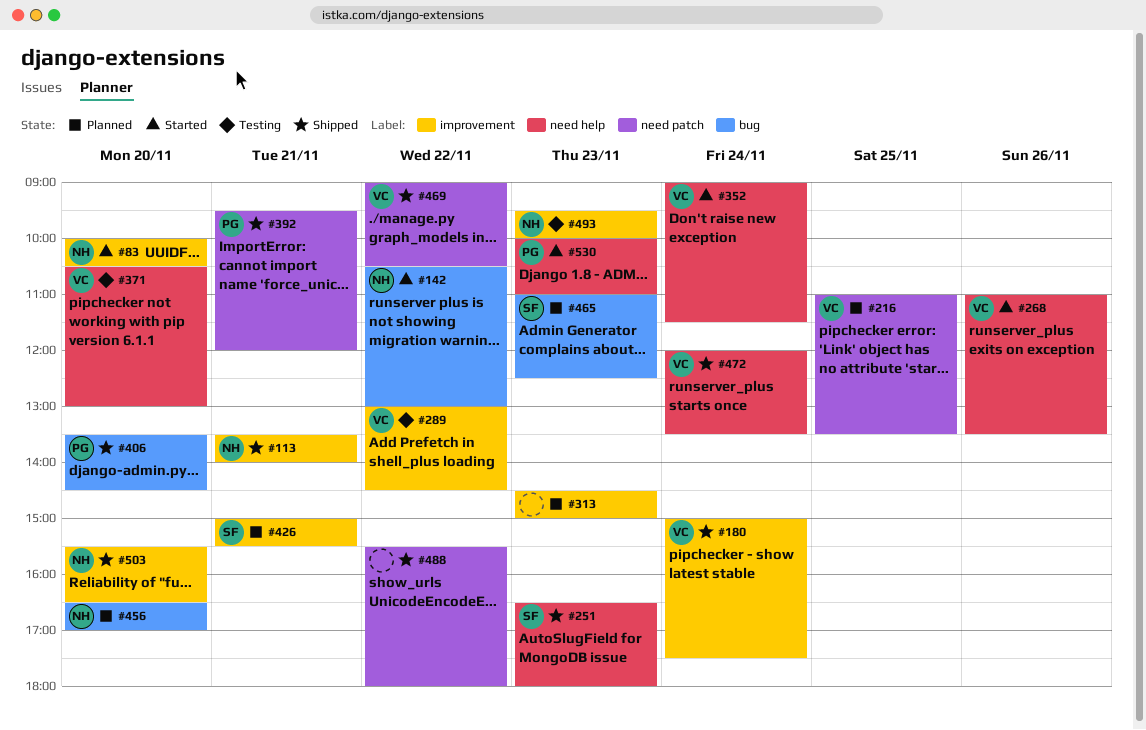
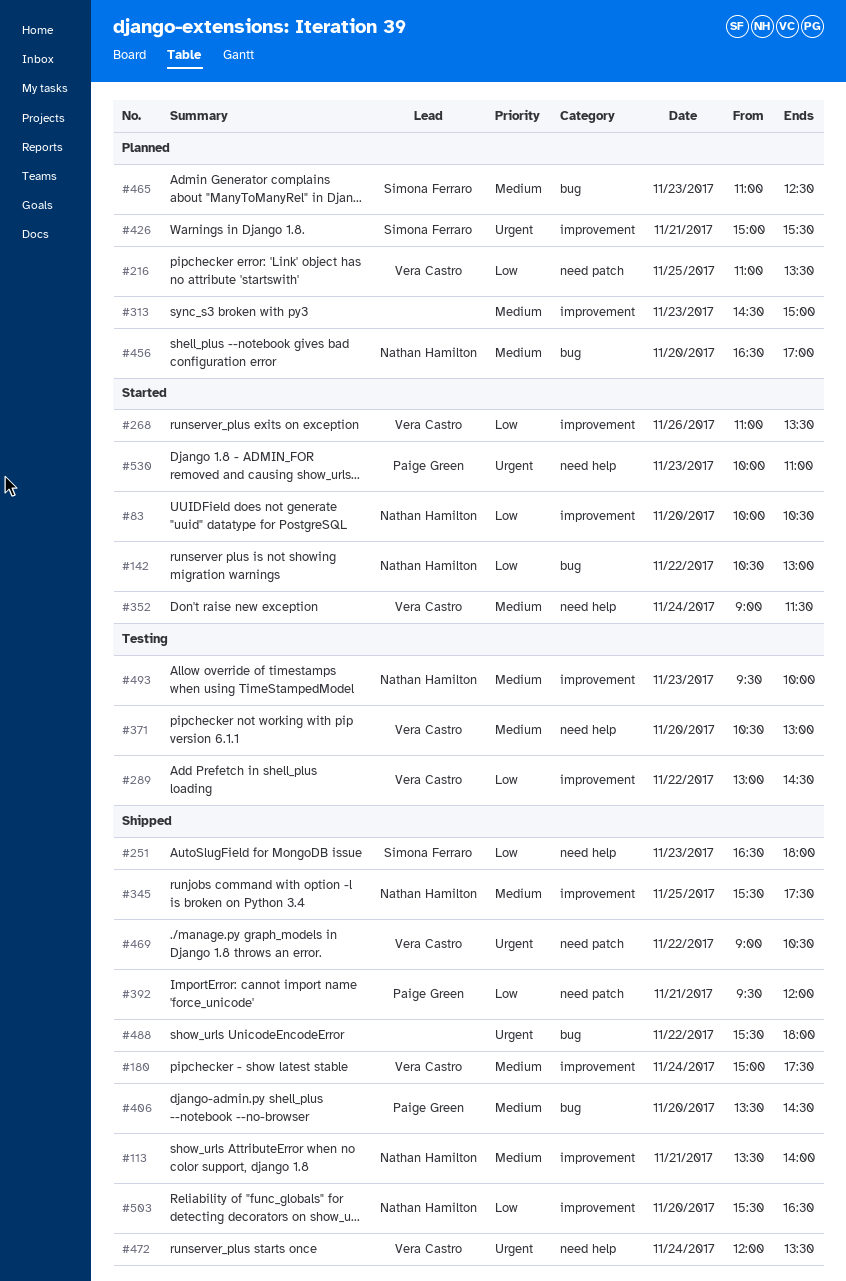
#268, label: need help -> improvement
#345: none -> present
#488, label: need patch -> bug

